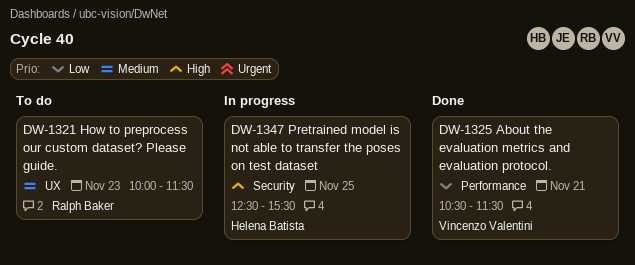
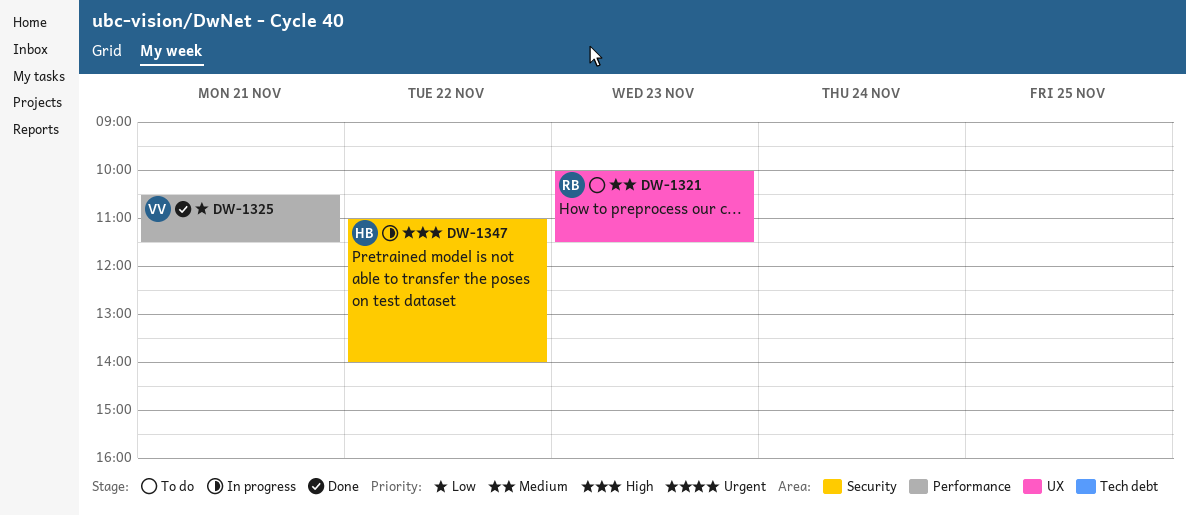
DW-1347, day: Nov 25 -> Nov 22
DW-1347, begins: 12:30 -> 11:00
DW-1347, ends: 15:30 -> 14:00

